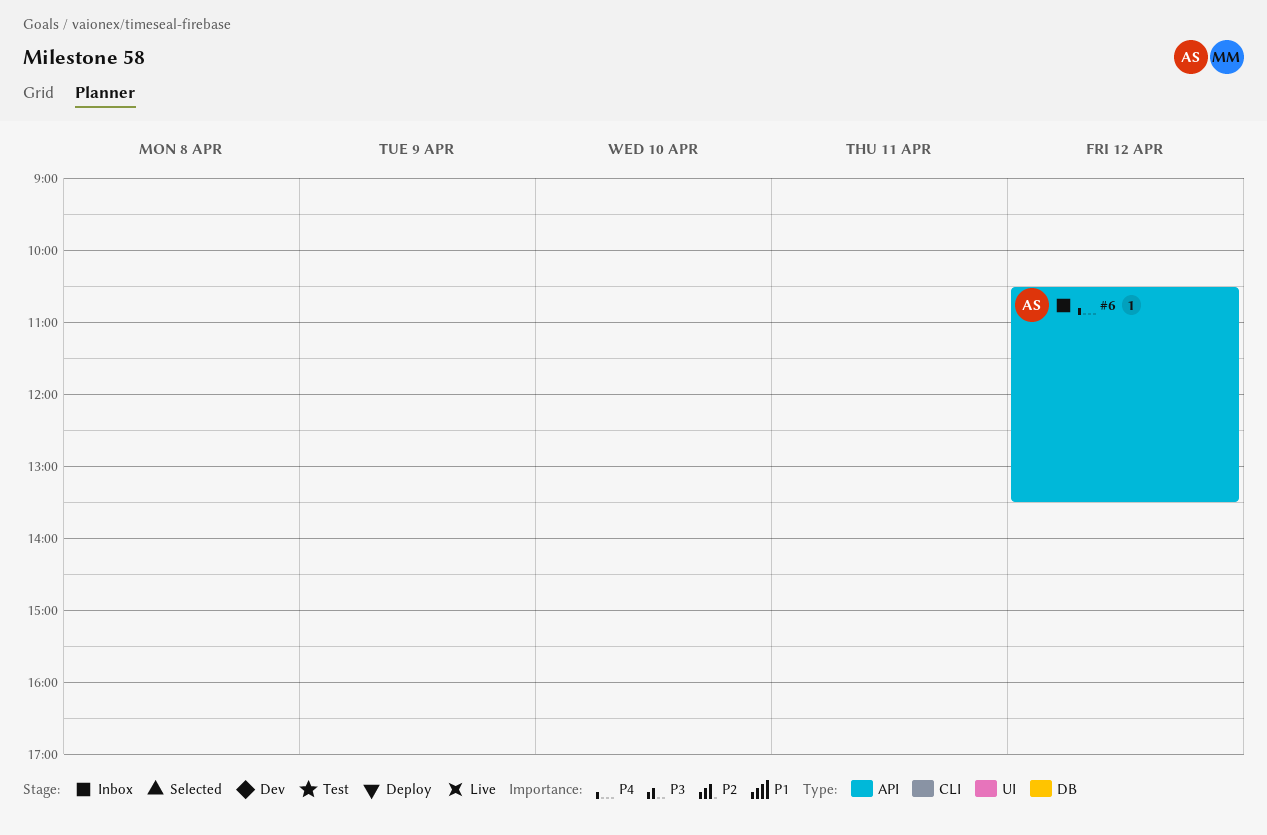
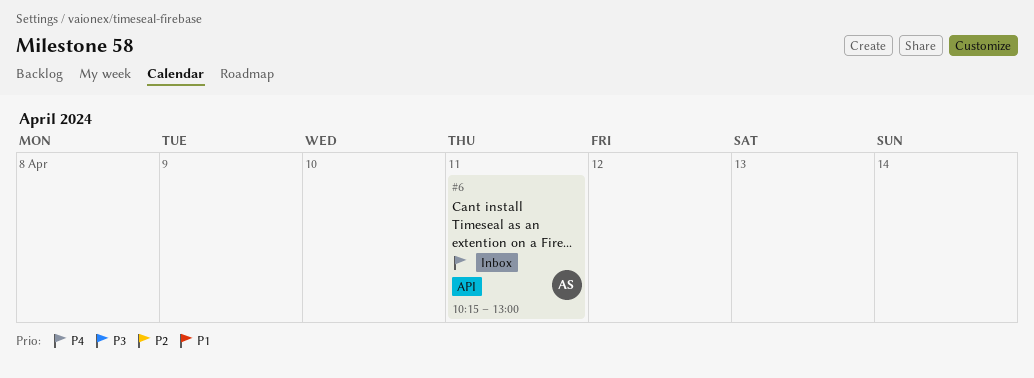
#6, day: Apr 12 -> Apr 11
#6, begins: 10:30 -> 10:15
#6, ends: 13:30 -> 13:00

